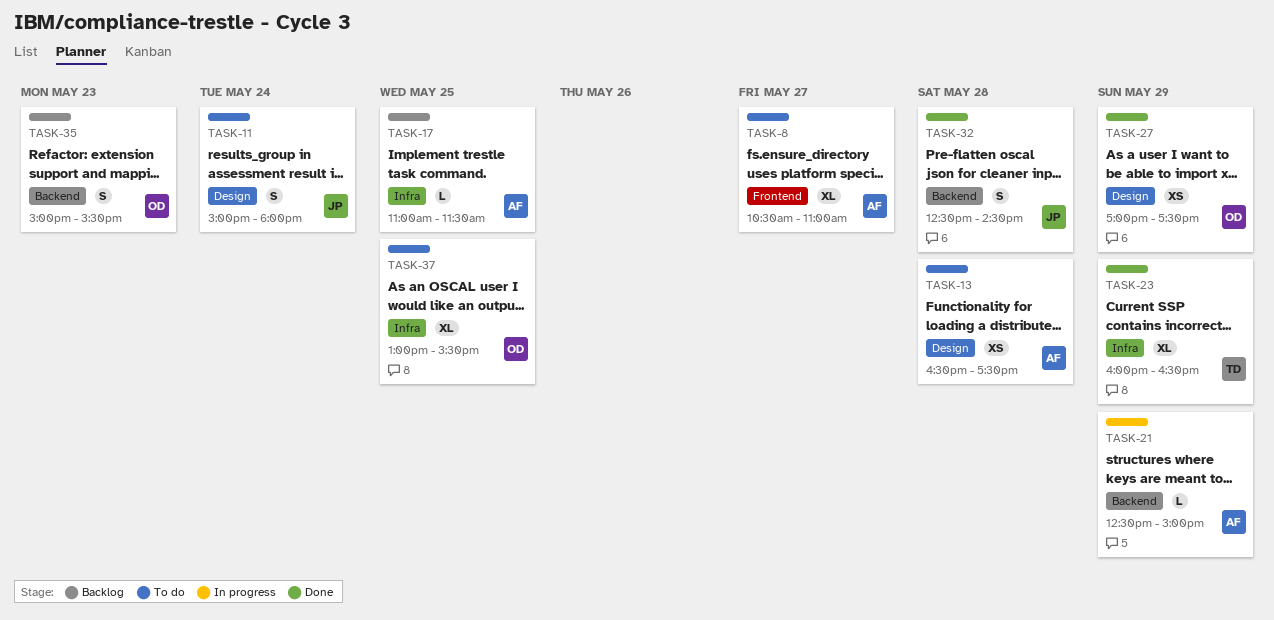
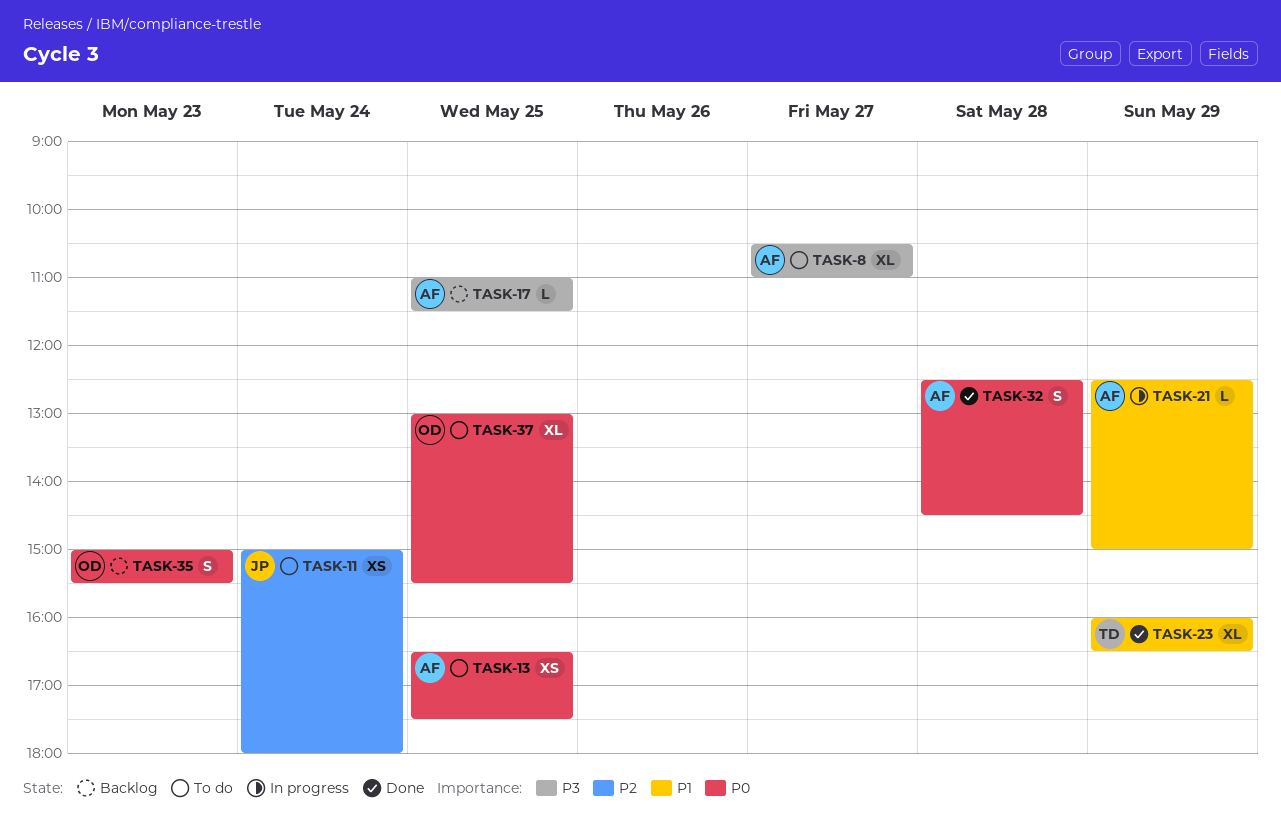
TASK-11, estimate: S -> XS
TASK-13, day: May 28 -> May 25
TASK-27: present -> none
TASK-32, owner: JP -> AF

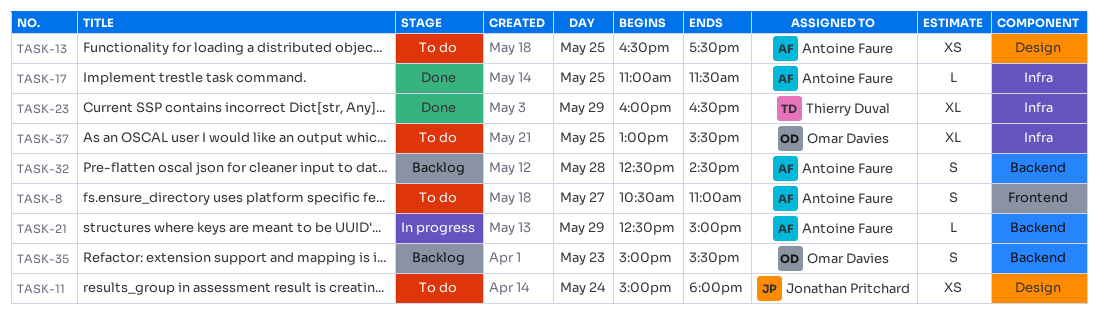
TASK-8, estimate: XL -> S
TASK-17, status: Backlog -> Done
TASK-32, status: Done -> Backlog

